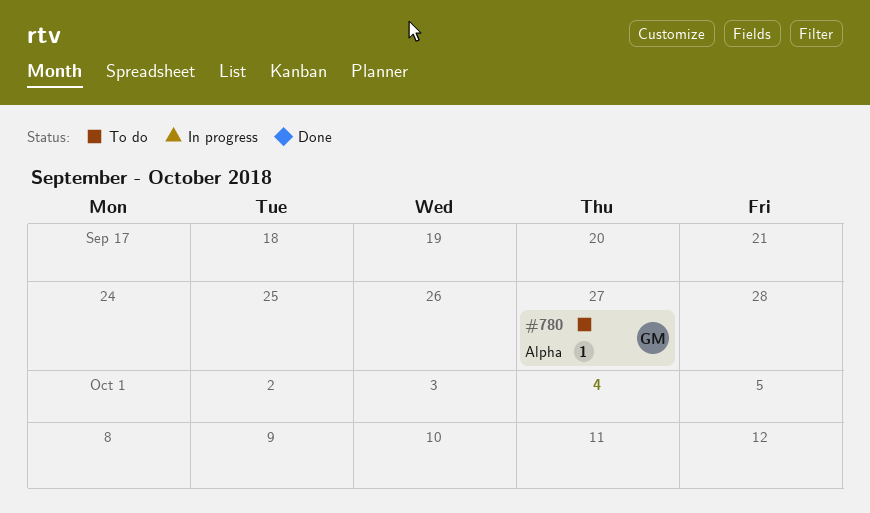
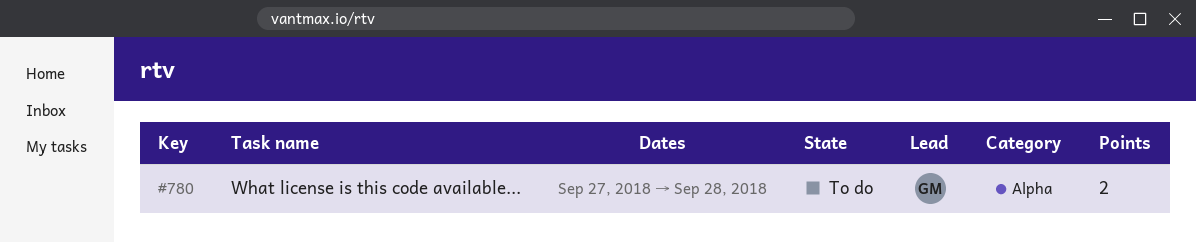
#780, estimate: 1 -> 2
#780, due: Sep 27 -> Sep 28

